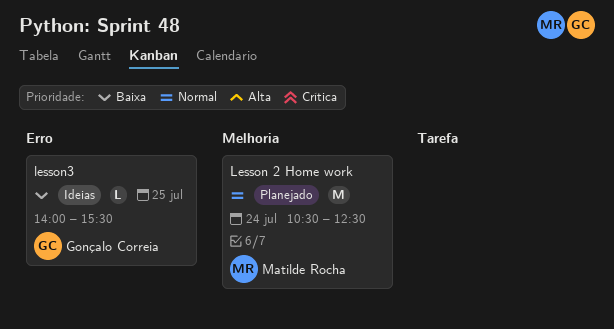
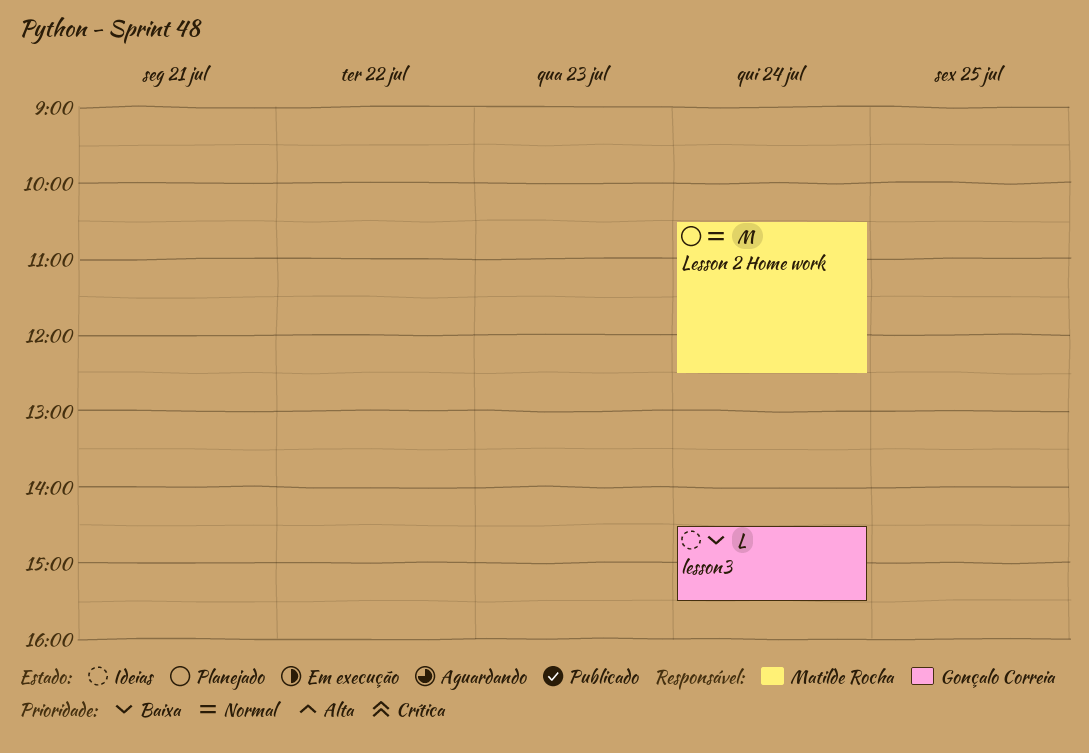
lesson3, day: Jul 25 -> Jul 24
lesson3, begins: 14:00 -> 14:30

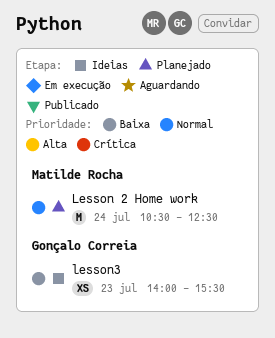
lesson3, estimate: L -> XS
lesson3, day: Jul 24 -> Jul 23
lesson3, begins: 14:30 -> 14:00

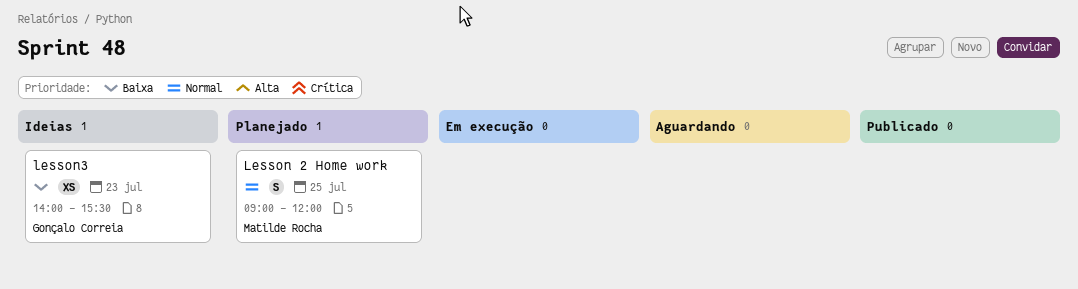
Lesson 2 Home work, estimate: M -> S
Lesson 2 Home work, day: Jul 24 -> Jul 25
Lesson 2 Home work, begins: 10:30 -> 09:00
Lesson 2 Home work, ends: 12:30 -> 12:00

